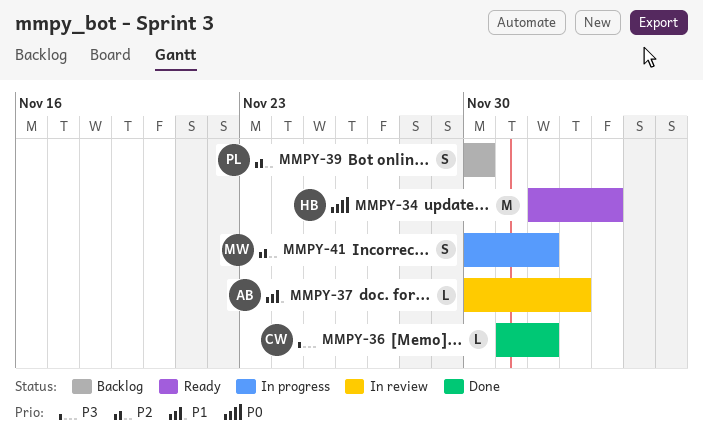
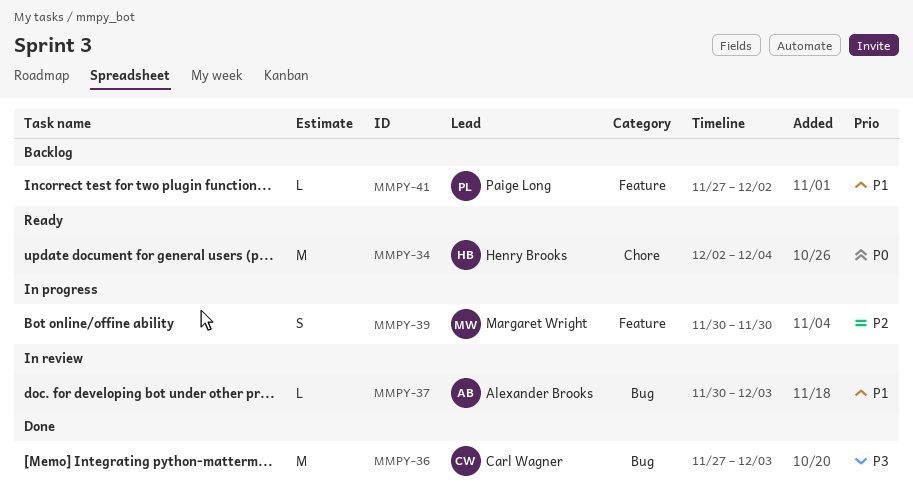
MMPY-36, estimate: L -> M
MMPY-36, start: Dec 1 -> Nov 27
MMPY-36, due: Dec 2 -> Dec 3
MMPY-39, status: Backlog -> In progress
MMPY-39, owner: Paige Long -> Margaret Wright
MMPY-41, status: In progress -> Backlog
MMPY-41, owner: Margaret Wright -> Paige Long
MMPY-41, priority: P2 -> P1
MMPY-41, estimate: S -> L
MMPY-41, start: Nov 30 -> Nov 27

